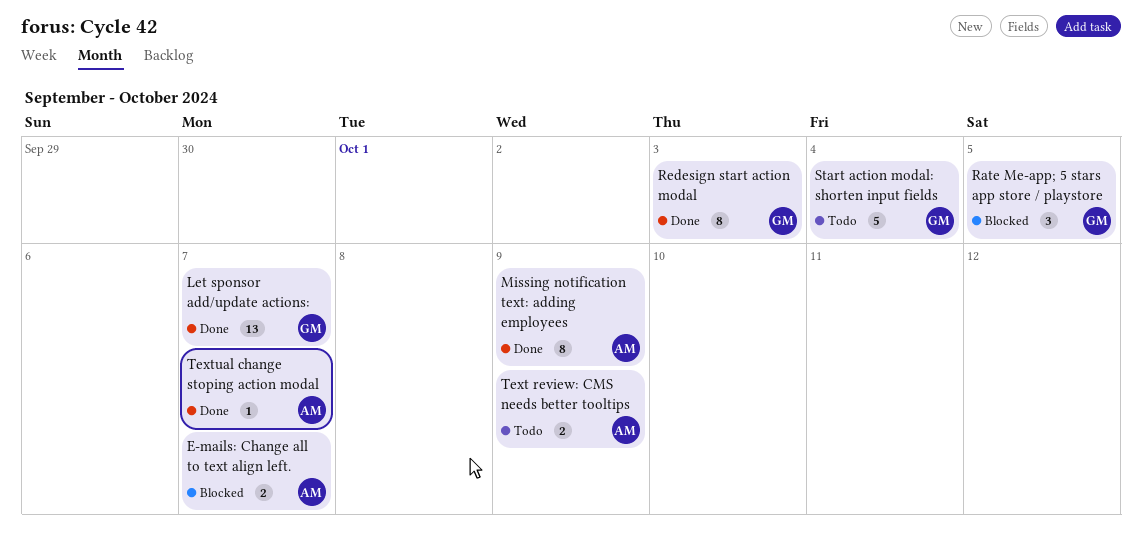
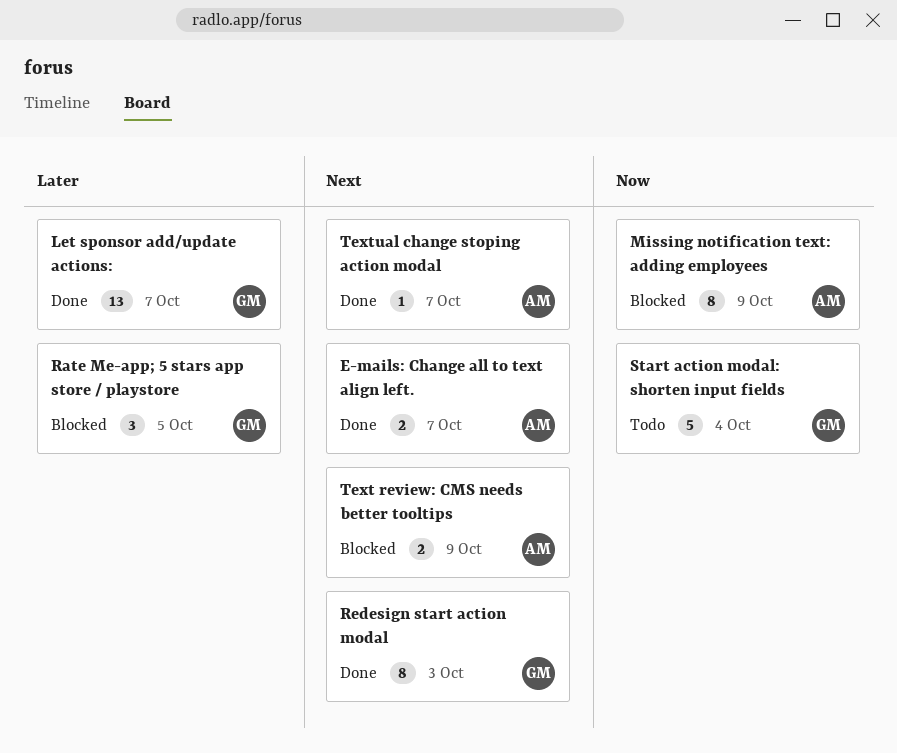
E-mails: Change all to text align left., status: Blocked -> Done
Missing notification text: adding employees, status: Done -> Blocked
Text review: CMS needs better tooltips, status: Todo -> Blocked

